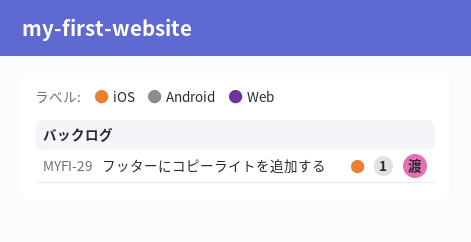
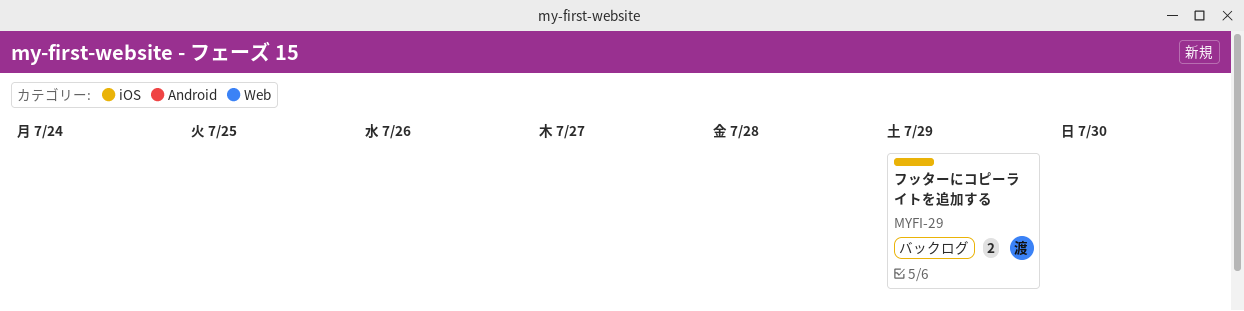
MYFI-29, estimate: 1 -> 2

